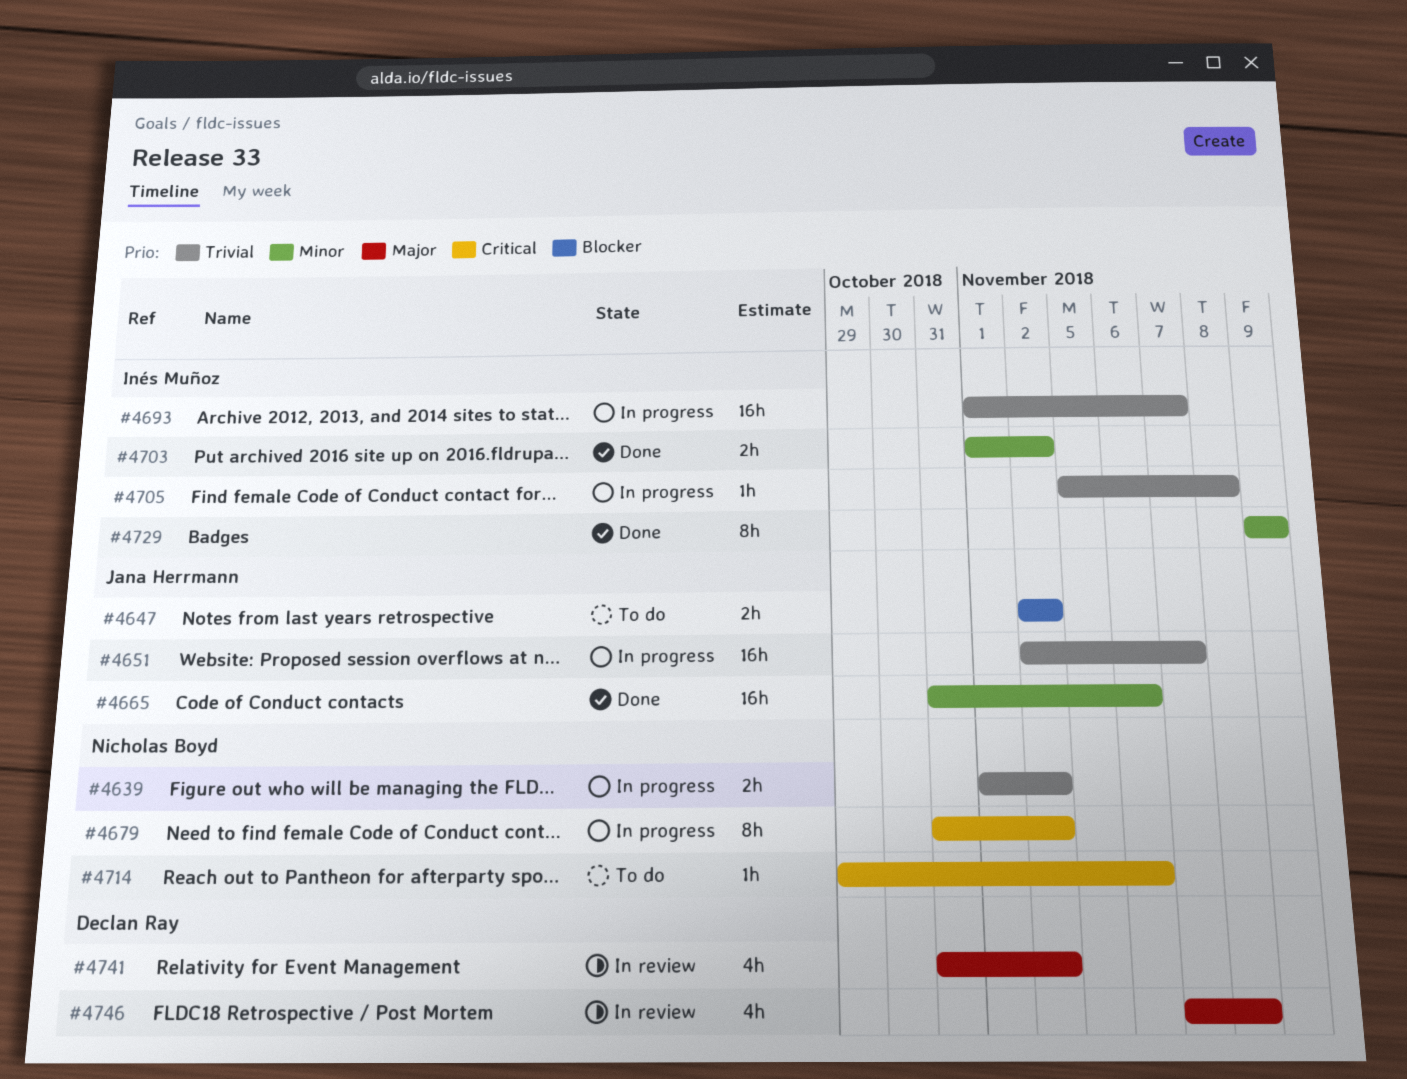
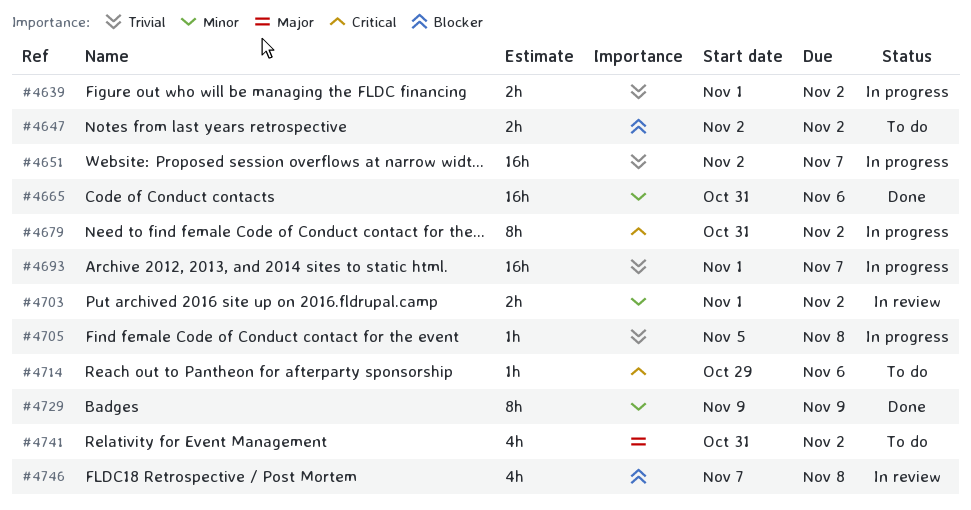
#4703, status: Done -> In review
#4741, status: In review -> To do
#4746, priority: Major -> Blocker

